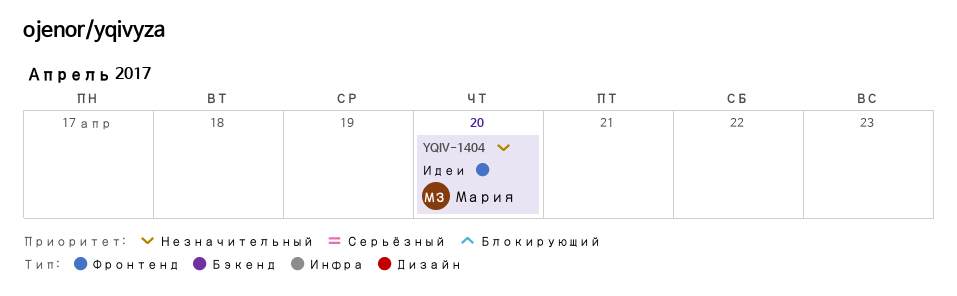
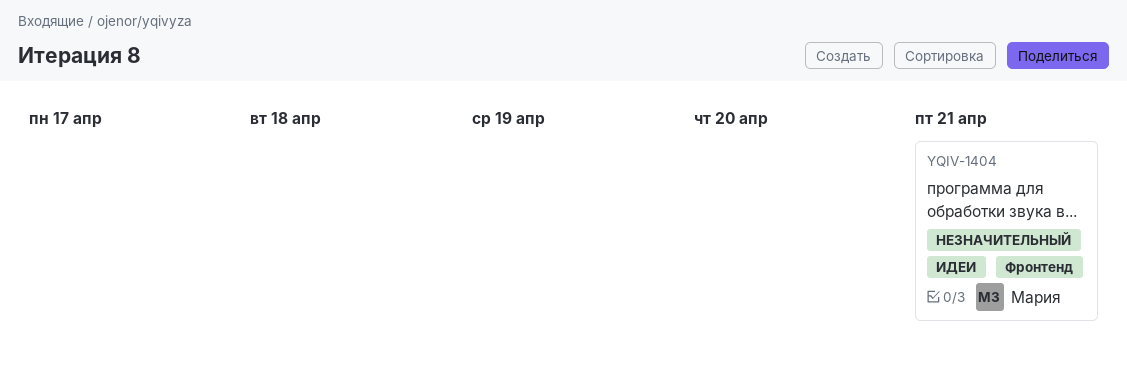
YQIV-1404, due: Apr 20 -> Apr 21

